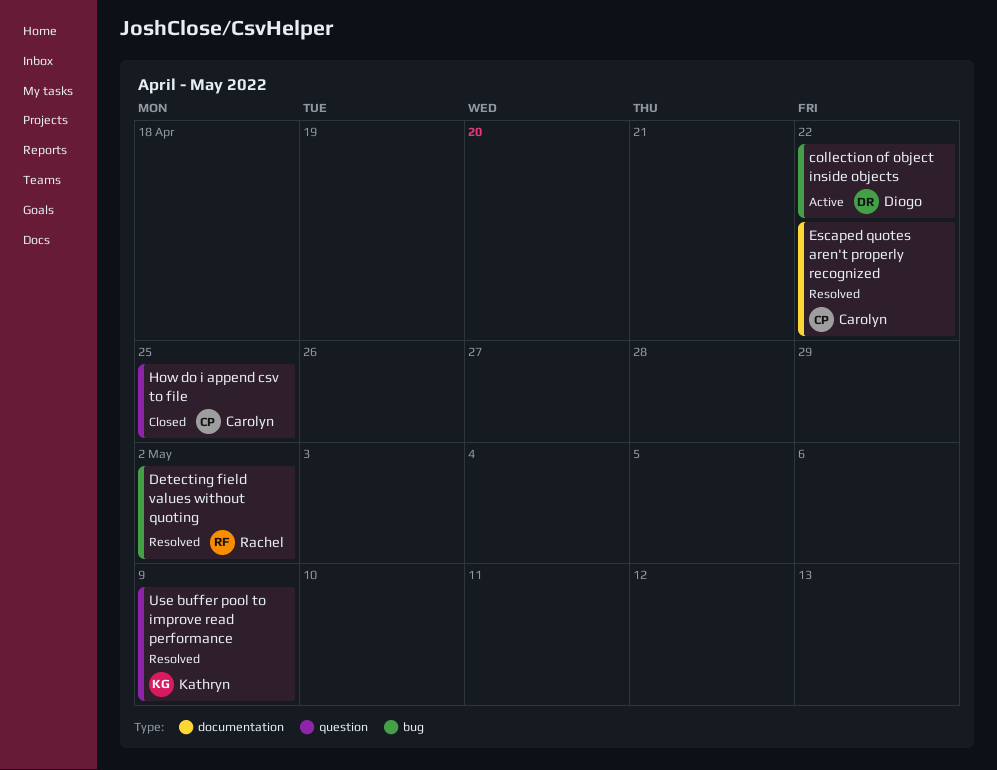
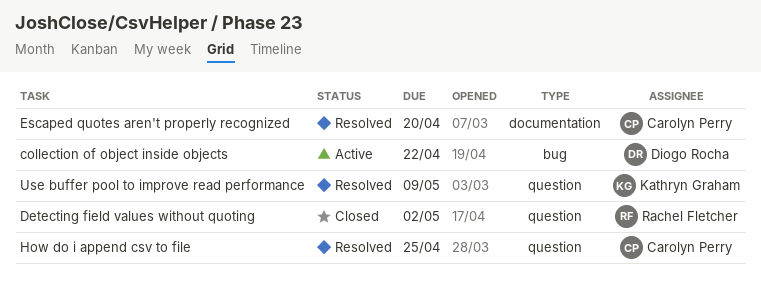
Detecting field values without quoting, status: Resolved -> Closed
Detecting field values without quoting, label: bug -> question
Escaped quotes aren't properly recognized, due: Apr 22 -> Apr 20
How do i append csv to file, status: Closed -> Resolved

